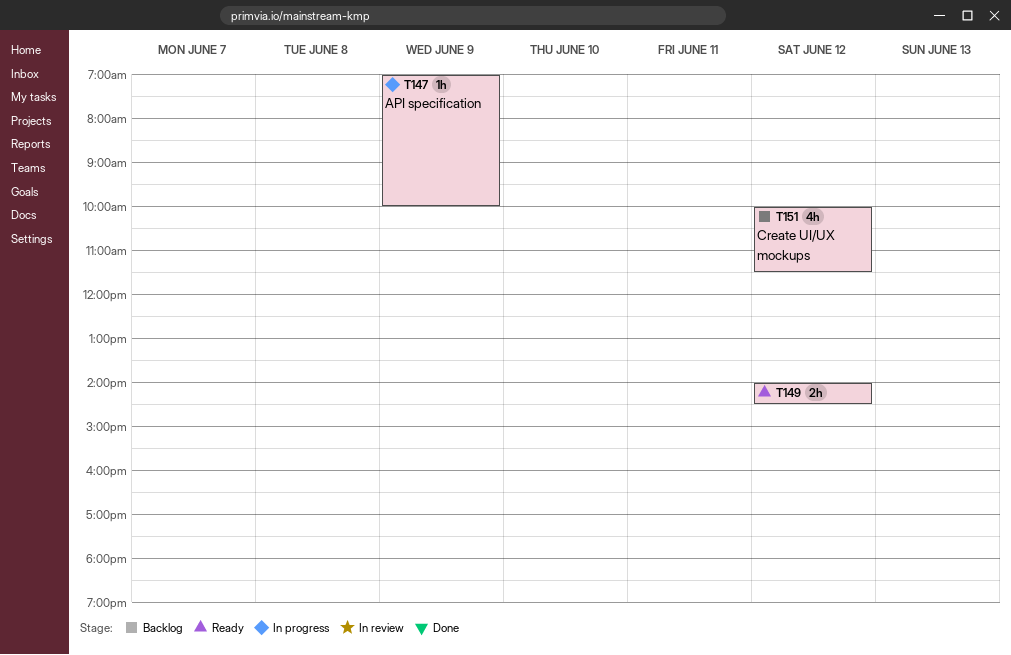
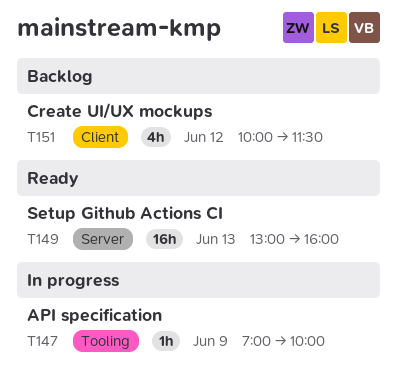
T149, estimate: 2h -> 16h
T149, day: Jun 12 -> Jun 13
T149, begins: 14:00 -> 13:00
T149, ends: 14:30 -> 16:00

